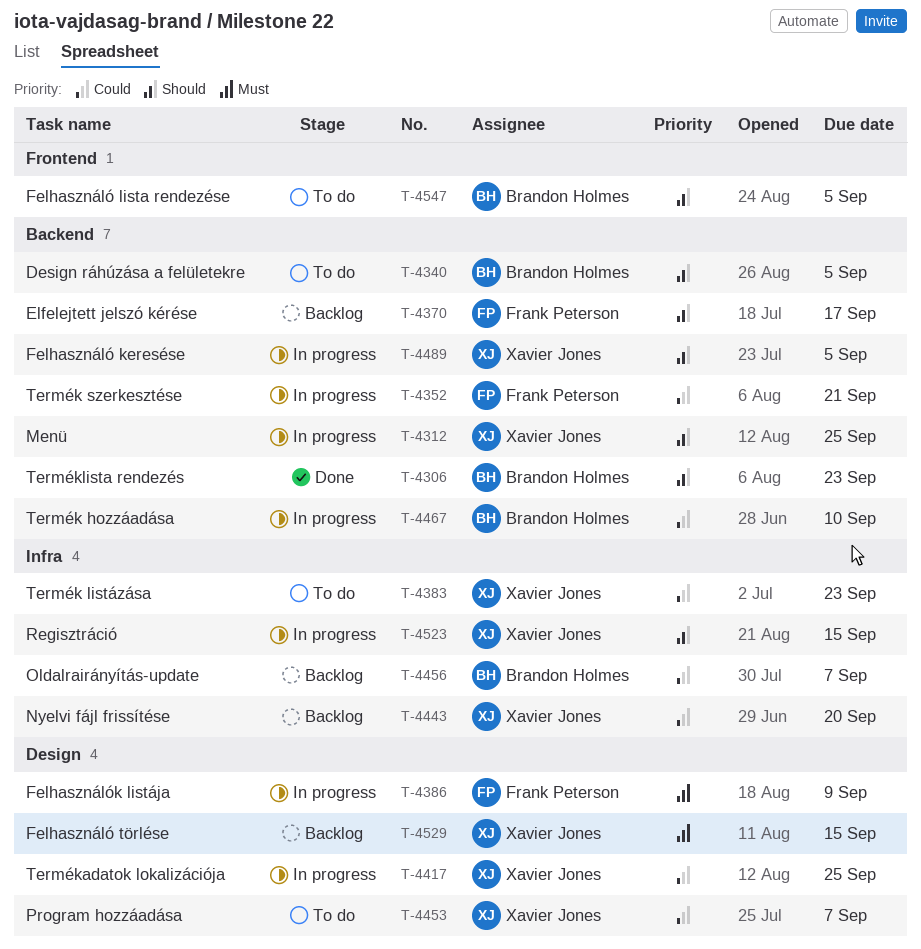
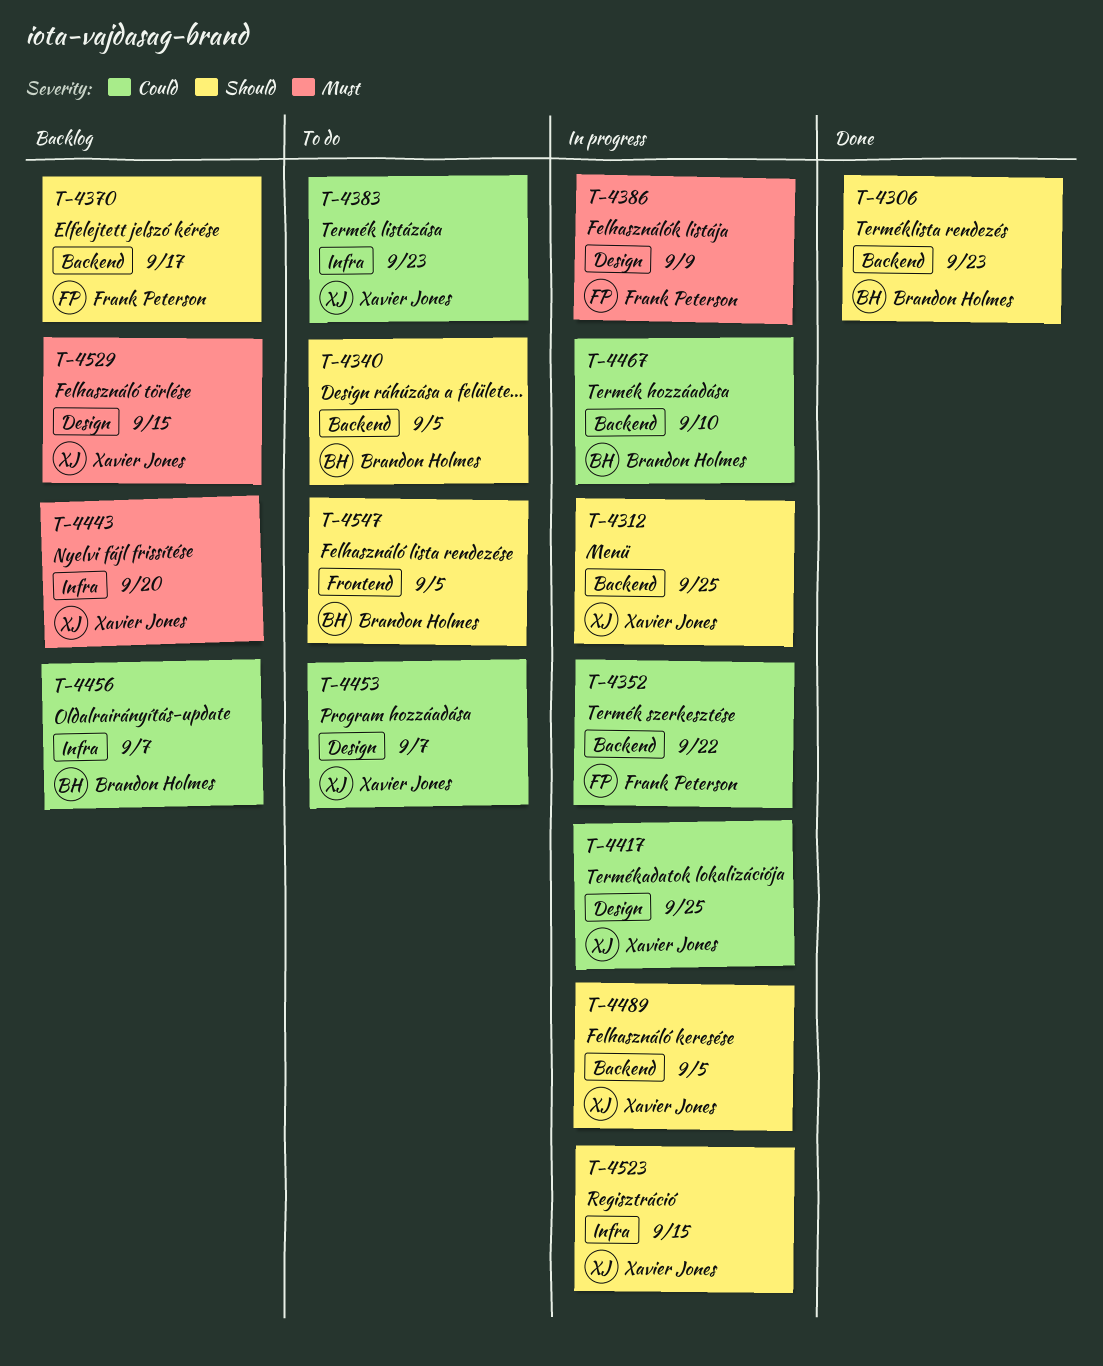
T-4352, due: Sep 21 -> Sep 22
T-4443, priority: Could -> Must

